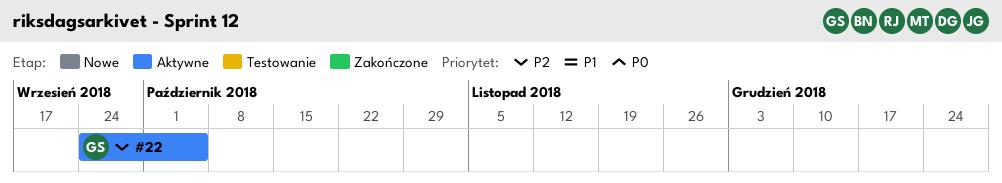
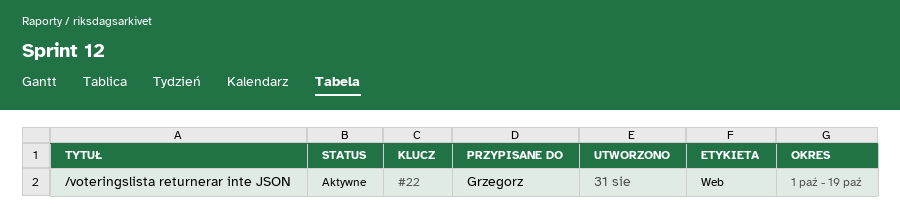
#22, start: Sep 24 -> Oct 1
#22, due: Oct 5 -> Oct 19

